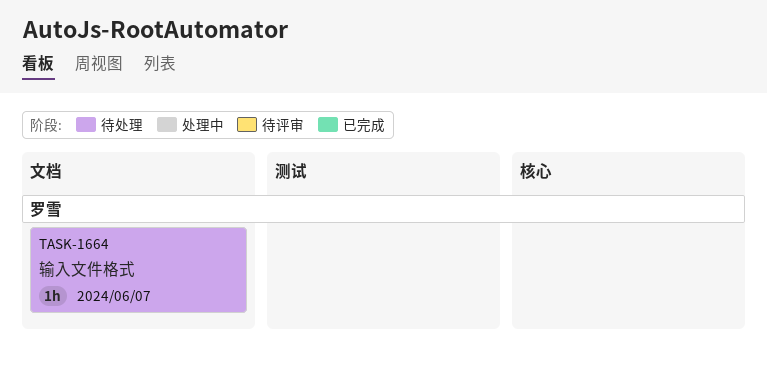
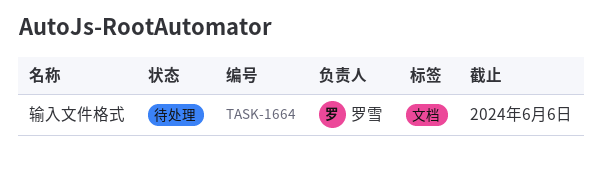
TASK-1664, due: Jun 7 -> Jun 6

